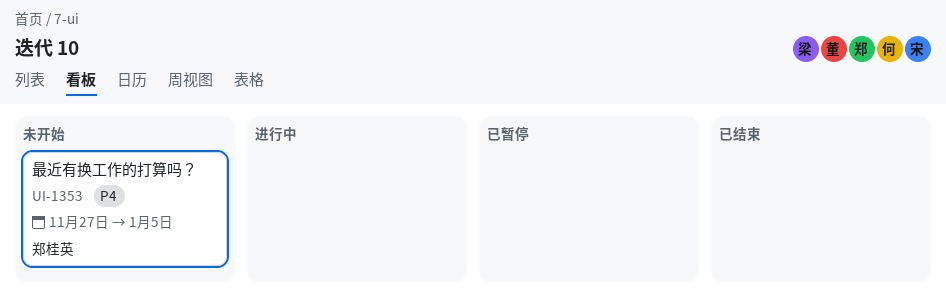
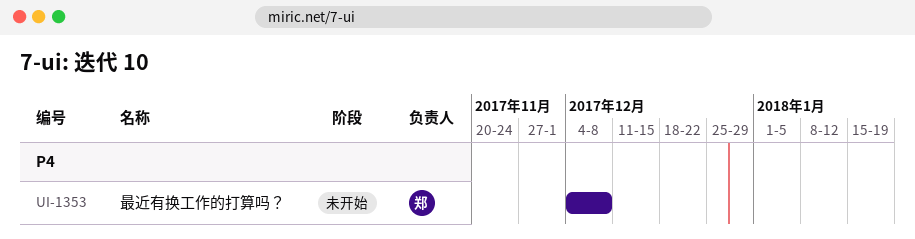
UI-1353, start: Nov 27 -> Dec 4
UI-1353, due: Jan 5 -> Dec 8

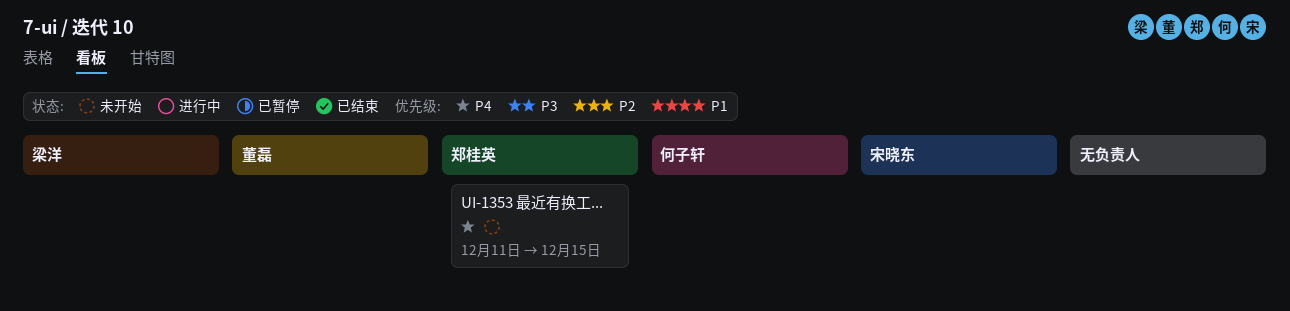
UI-1353, start: Dec 4 -> Dec 11
UI-1353, due: Dec 8 -> Dec 15

